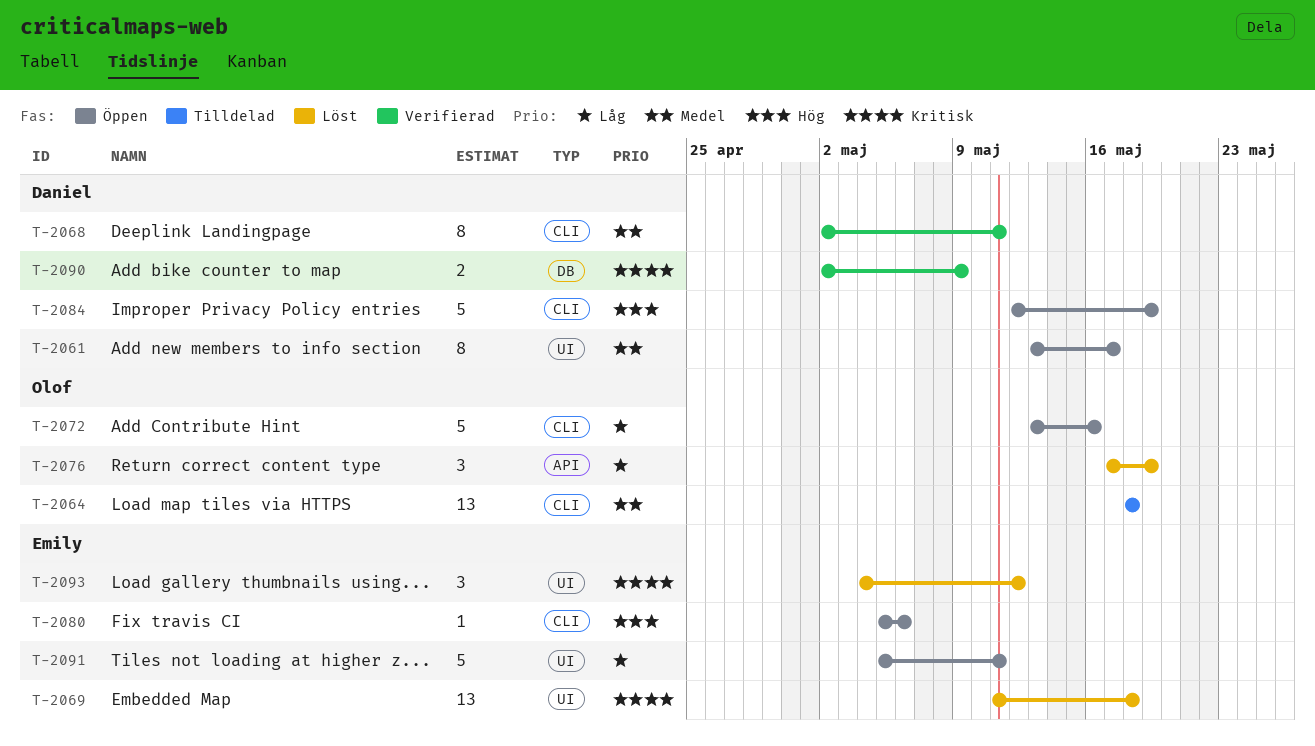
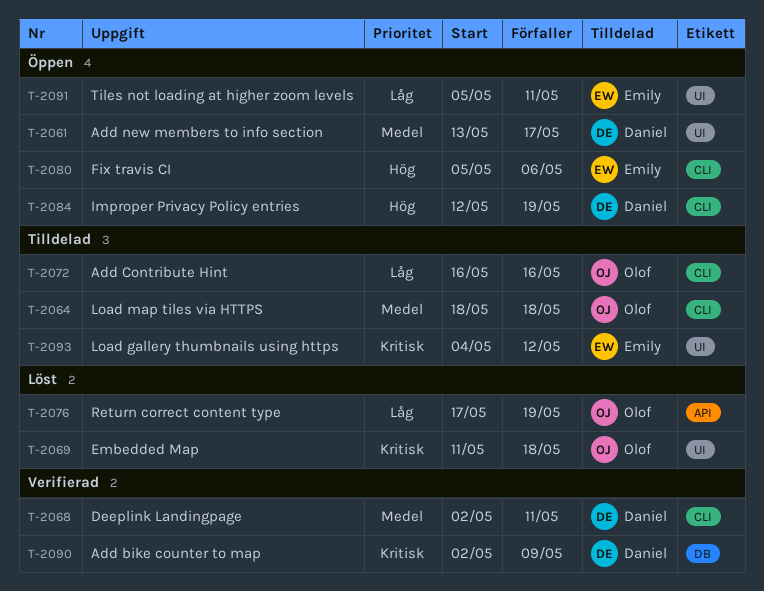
T-2069, owner: Emily -> Olof
T-2072, status: Öppen -> Tilldelad
T-2072, start: May 13 -> May 16
T-2093, status: Löst -> Tilldelad

